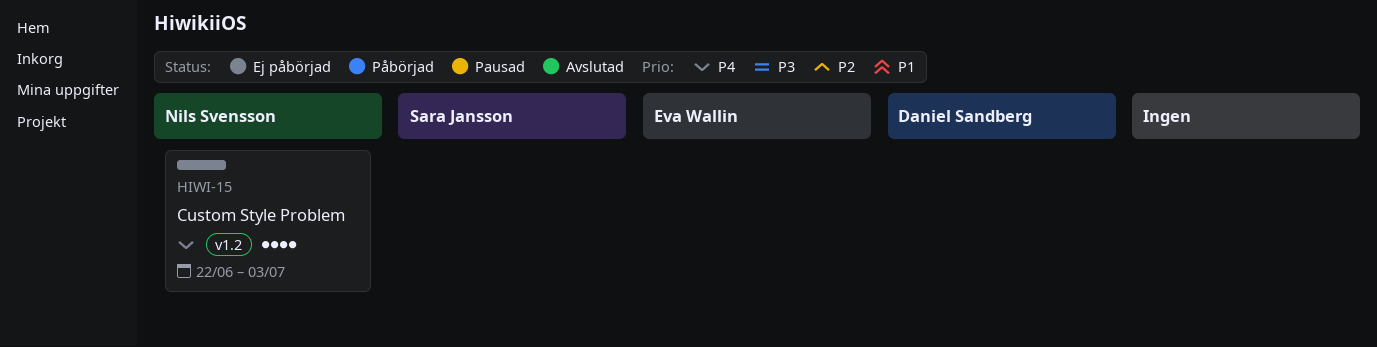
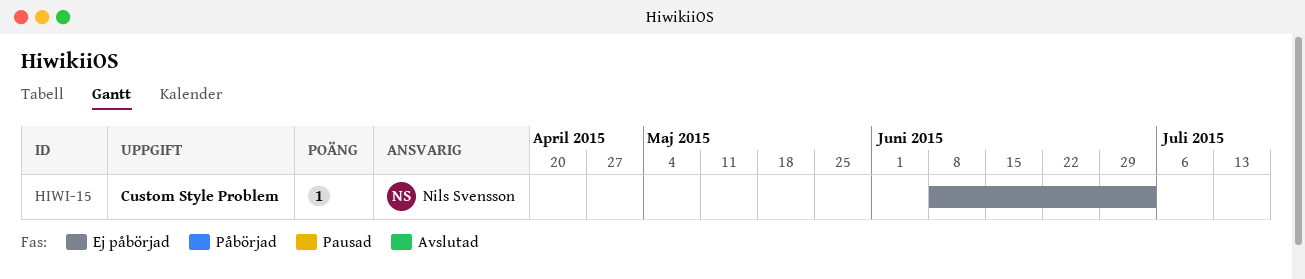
HIWI-15, estimate: 4 -> 1
HIWI-15, start: Jun 22 -> Jun 8

